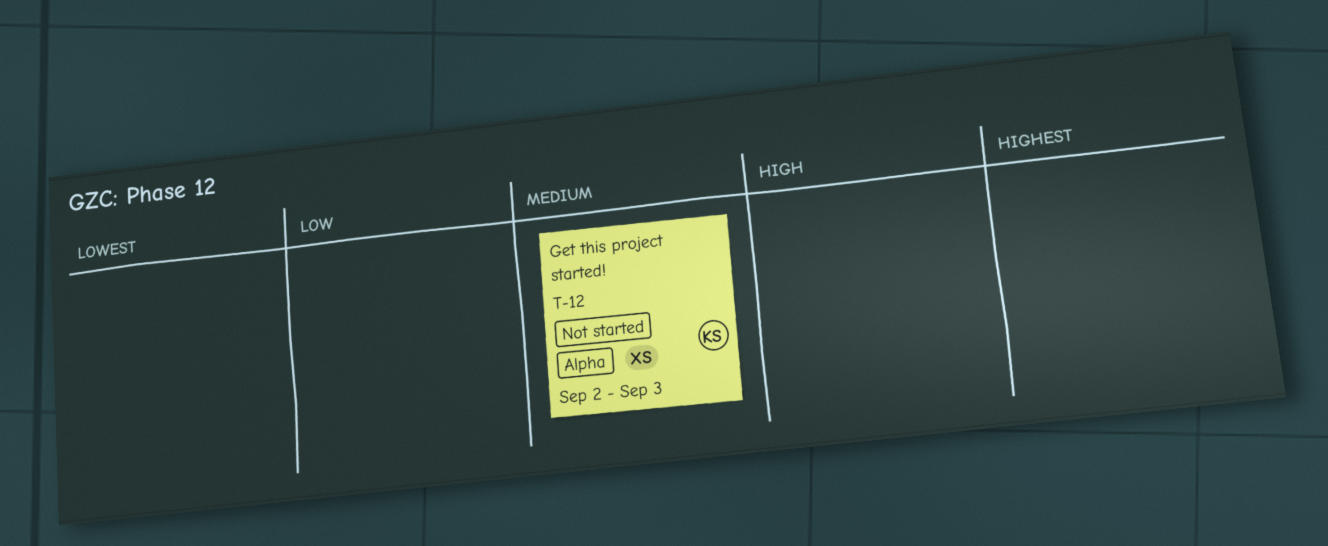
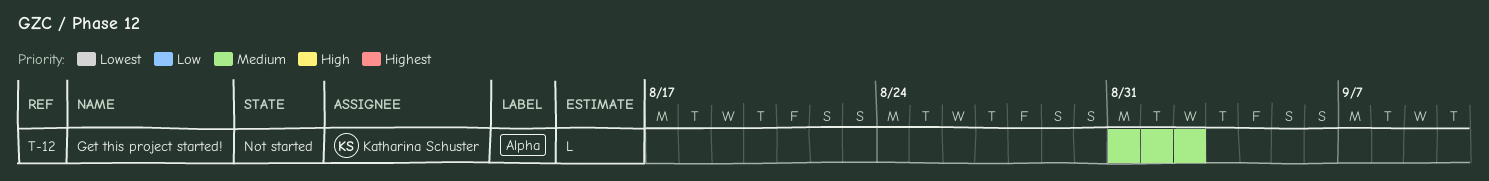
T-12, estimate: XS -> L
T-12, start: Sep 2 -> Aug 31
T-12, due: Sep 3 -> Sep 2

